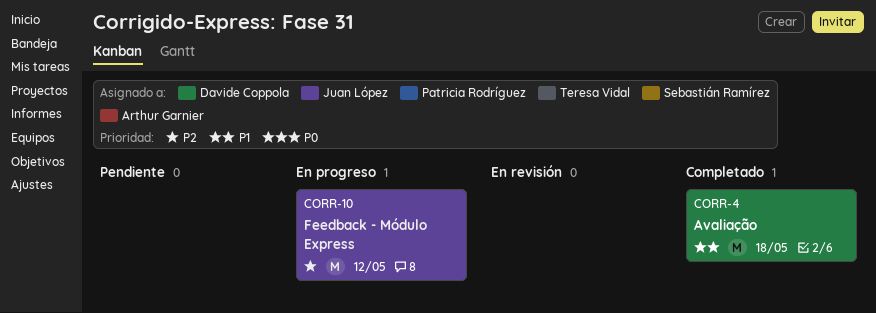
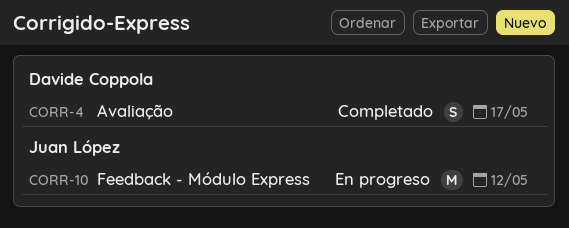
CORR-4, estimate: M -> S
CORR-4, due: May 18 -> May 17

